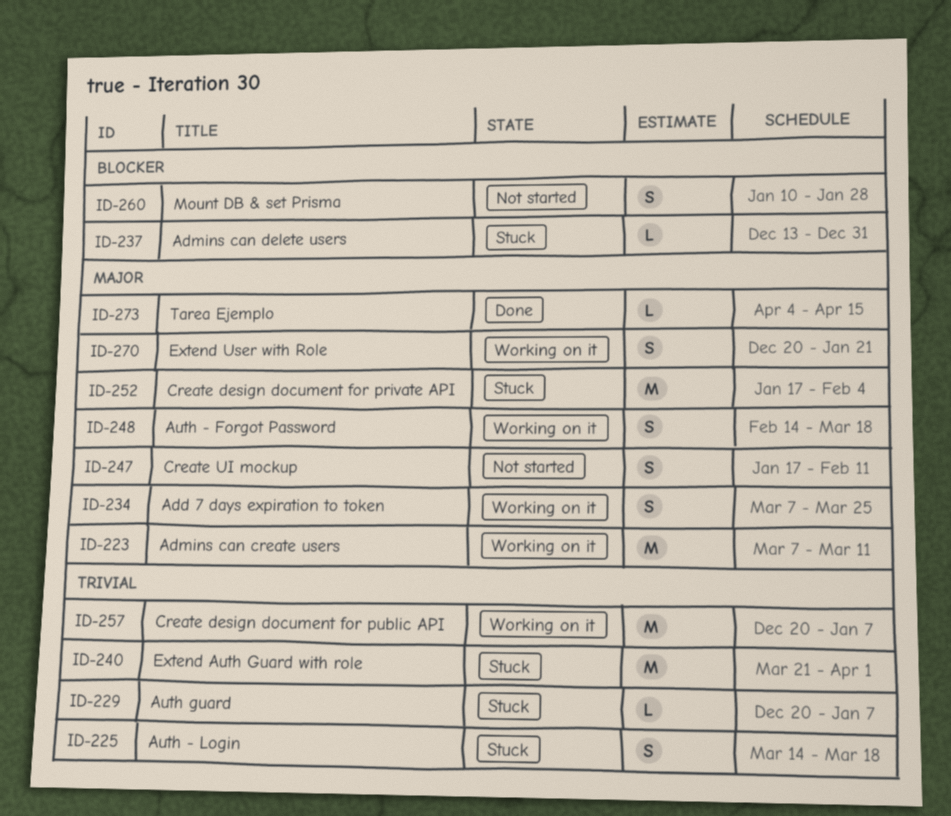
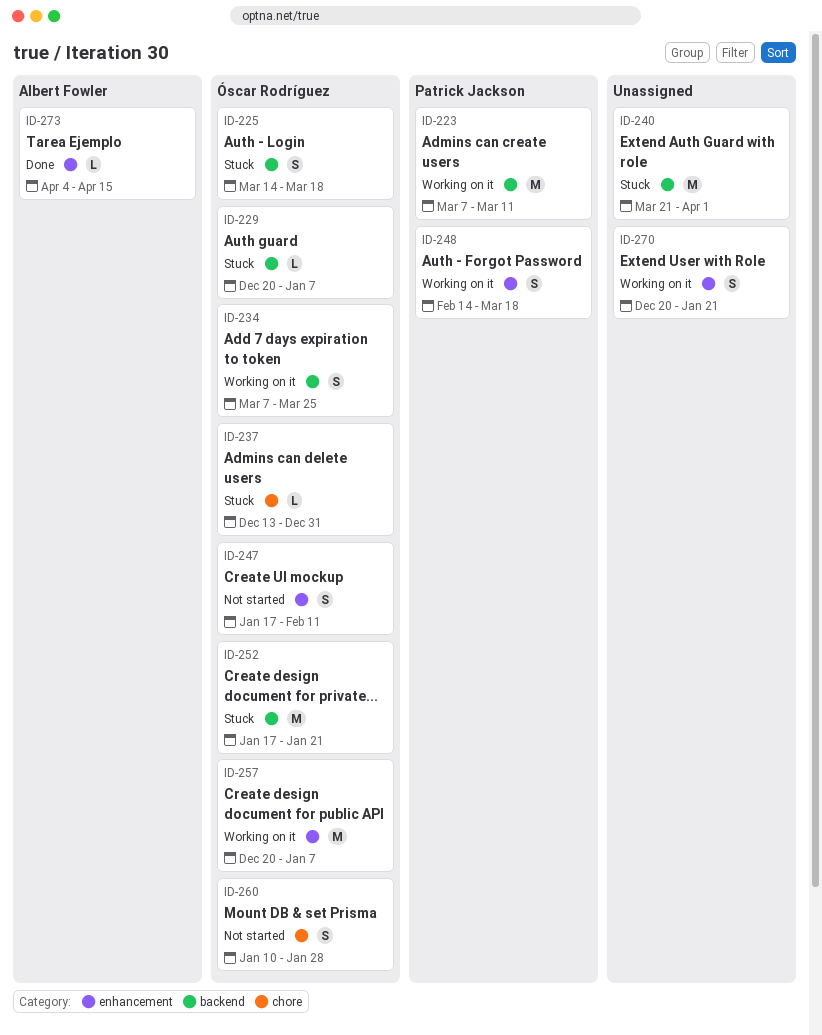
ID-252, due: Feb 4 -> Jan 21

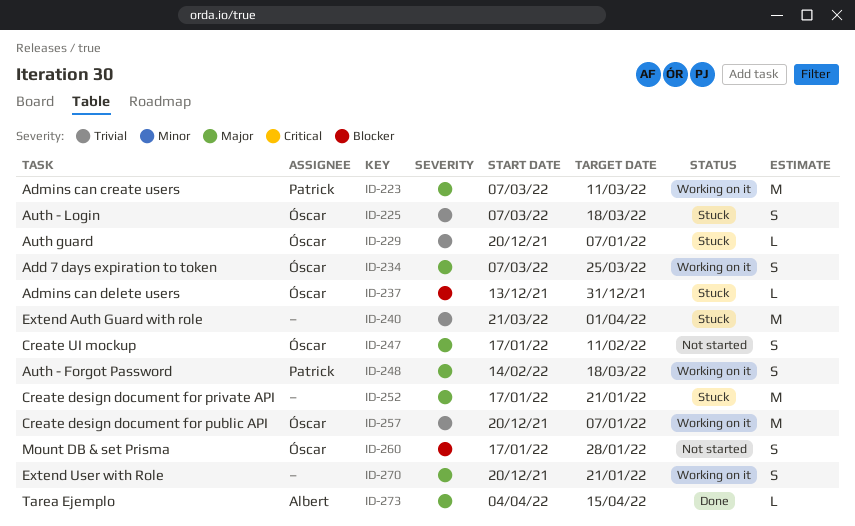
ID-225, start: Mar 14 -> Mar 7
ID-252, owner: Óscar Rodríguez -> none
ID-260, start: Jan 10 -> Jan 17

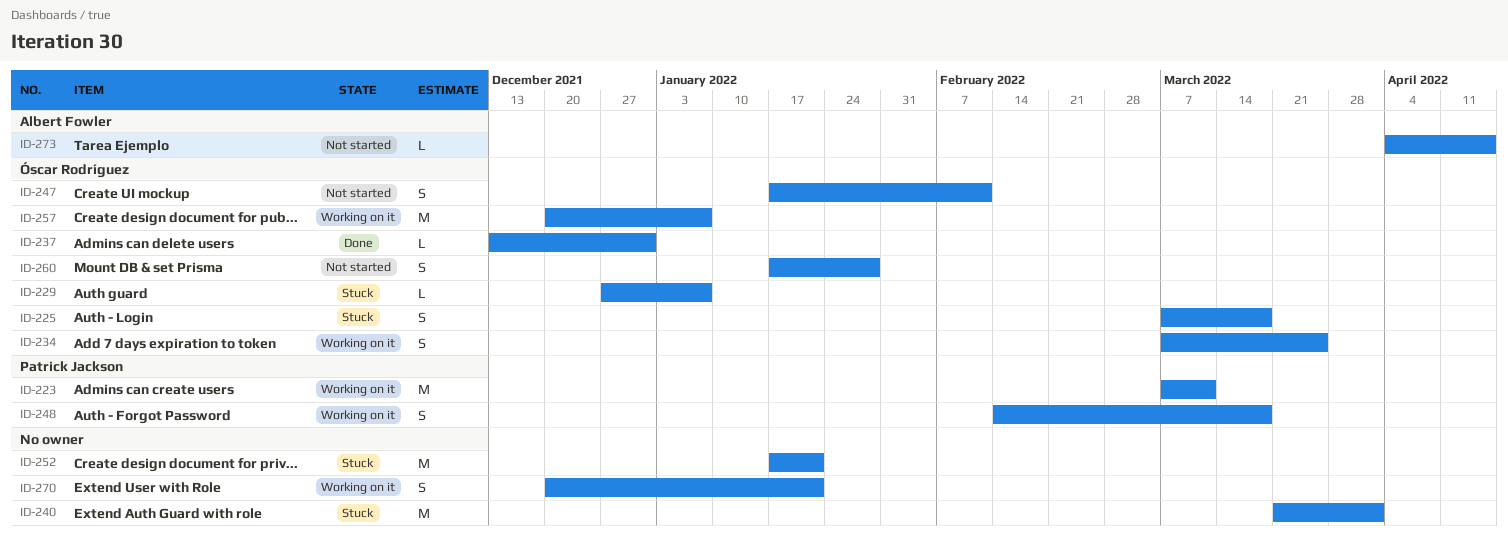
ID-229, start: Dec 20 -> Dec 27
ID-237, status: Stuck -> Done
ID-273, status: Done -> Not started

